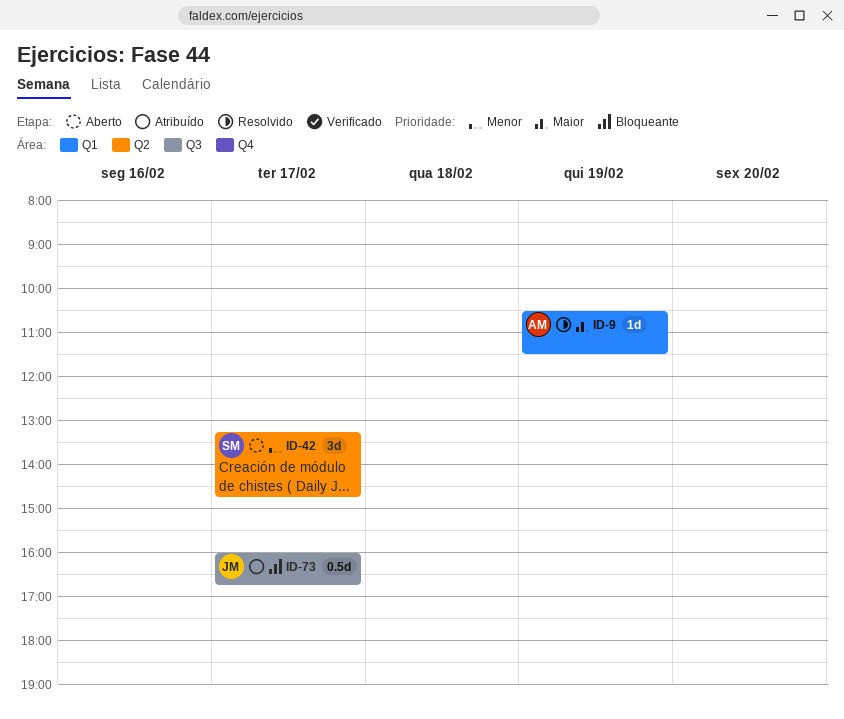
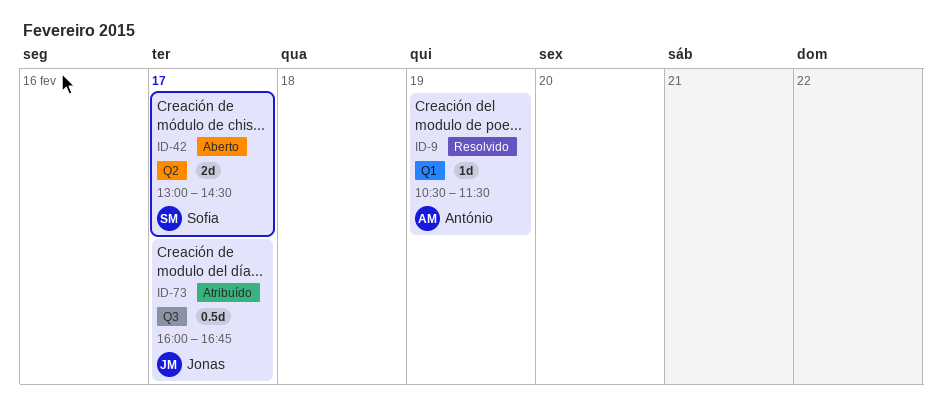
ID-42, estimate: 3d -> 2d
ID-42, begins: 13:15 -> 13:00
ID-42, ends: 14:45 -> 14:30

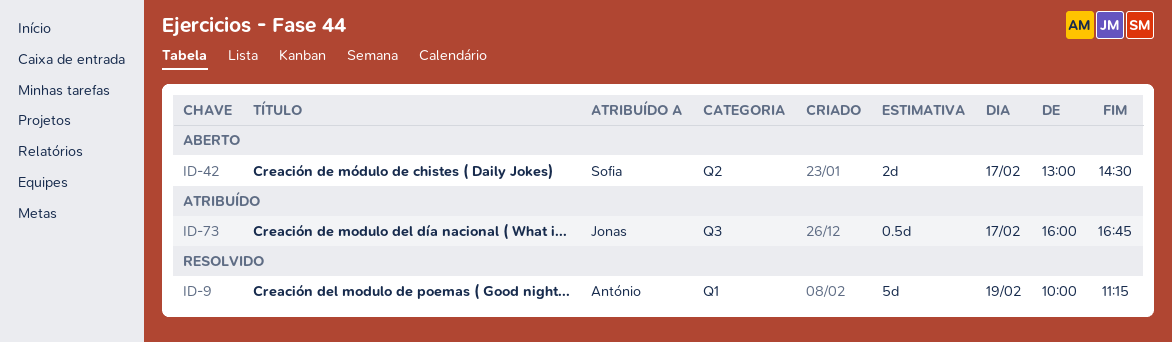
ID-9, estimate: 1d -> 5d
ID-9, begins: 10:30 -> 10:00
ID-9, ends: 11:30 -> 11:15

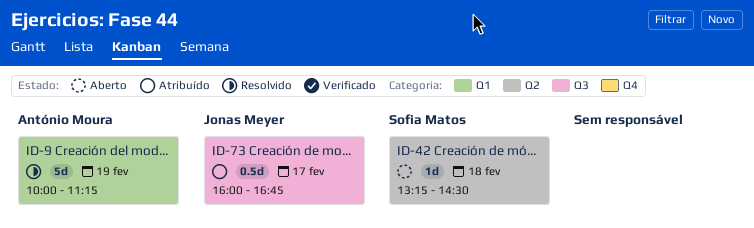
ID-42, estimate: 2d -> 1d
ID-42, day: Feb 17 -> Feb 18
ID-42, begins: 13:00 -> 13:15

